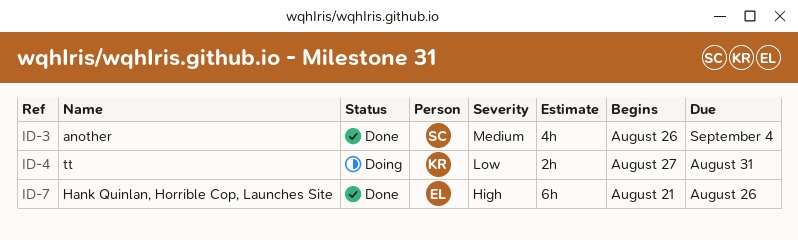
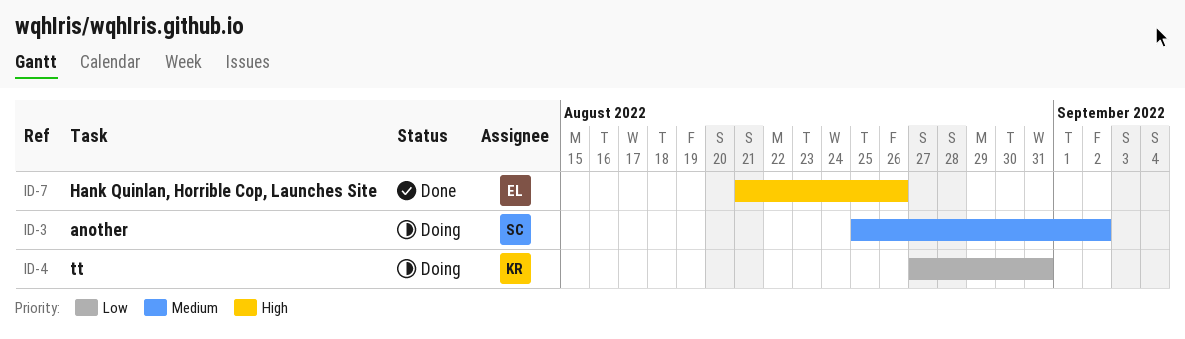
ID-3, status: Done -> Doing
ID-3, start: Aug 26 -> Aug 25
ID-3, due: Sep 4 -> Sep 2

